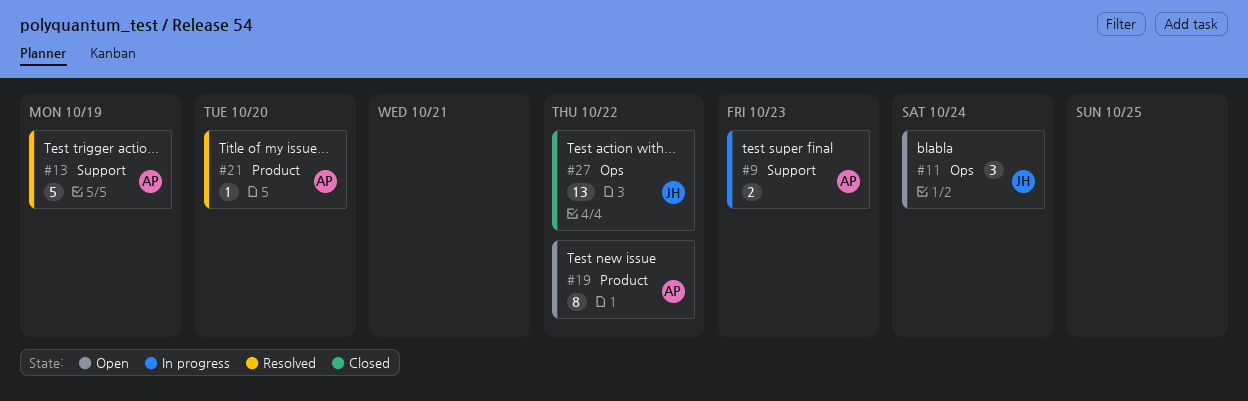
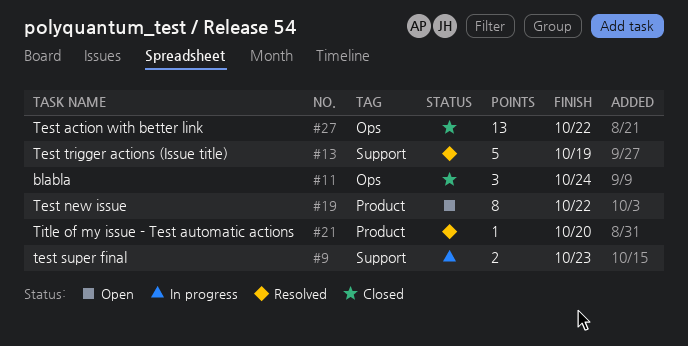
#11, status: Open -> Closed

